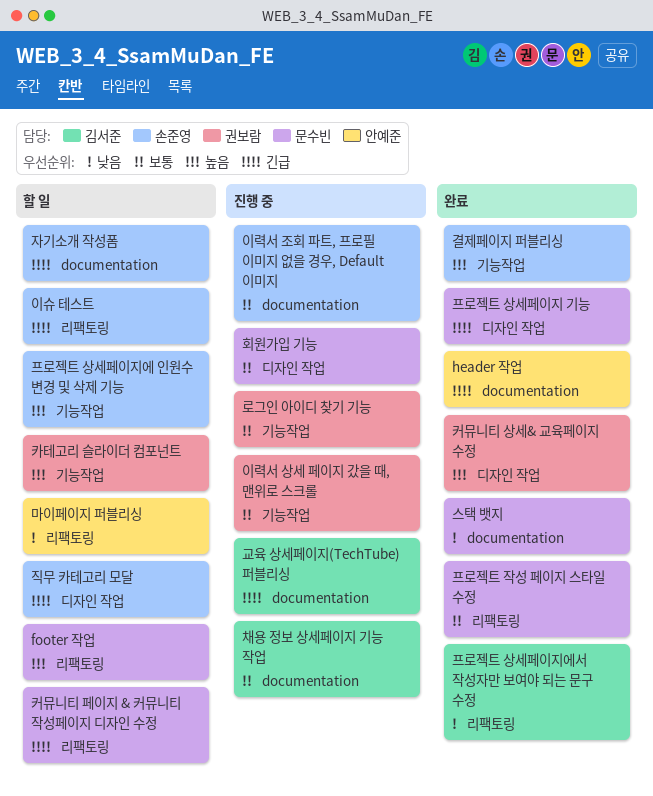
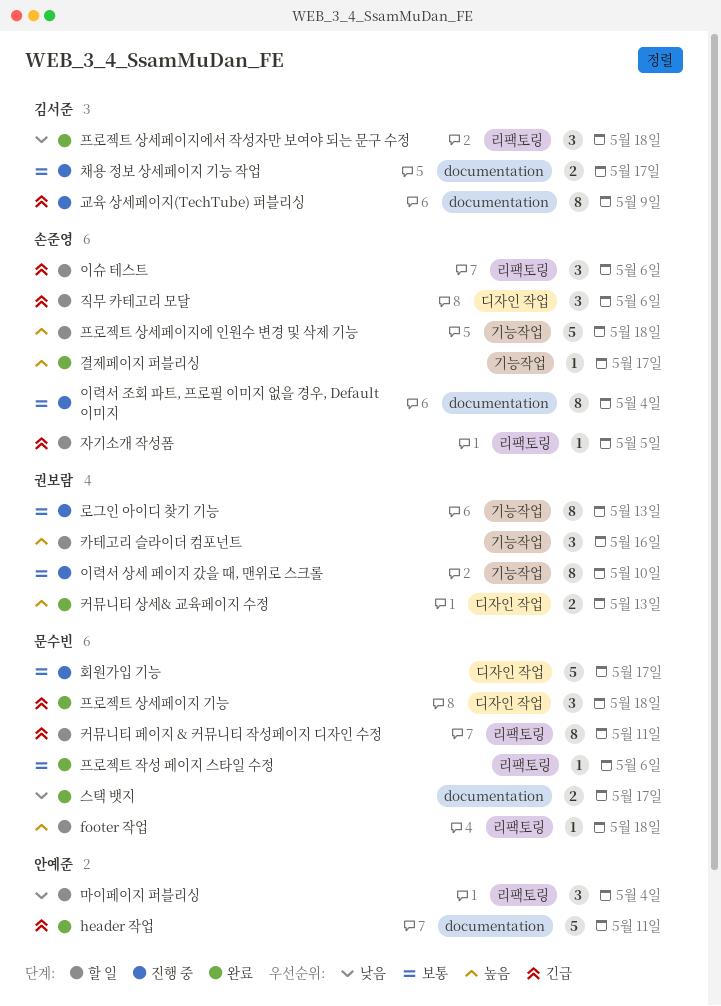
자기소개 작성폼, label: documentation -> 리팩토링

